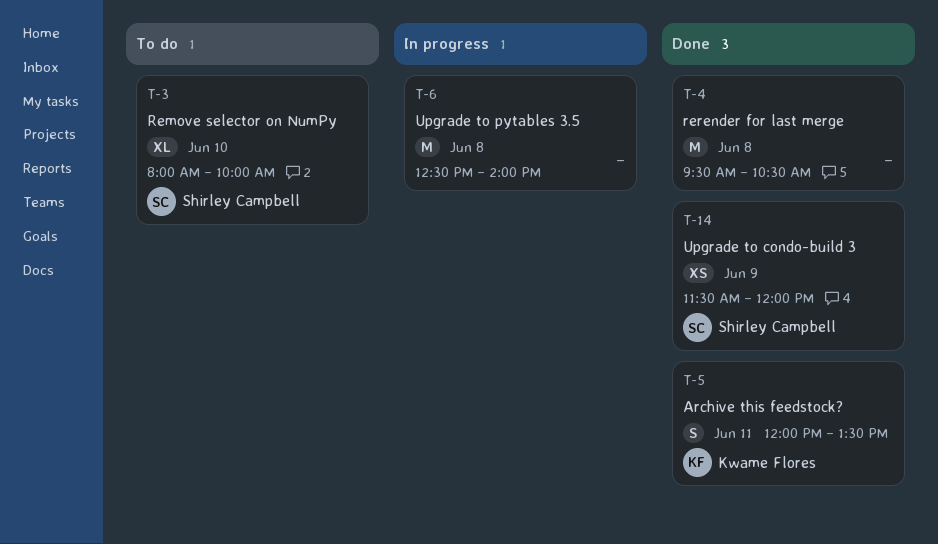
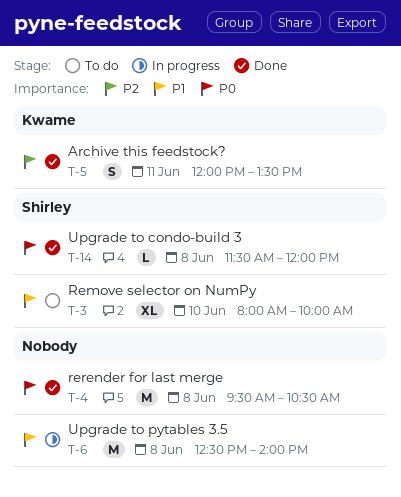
T-14, estimate: XS -> L
T-14, day: Jun 9 -> Jun 8

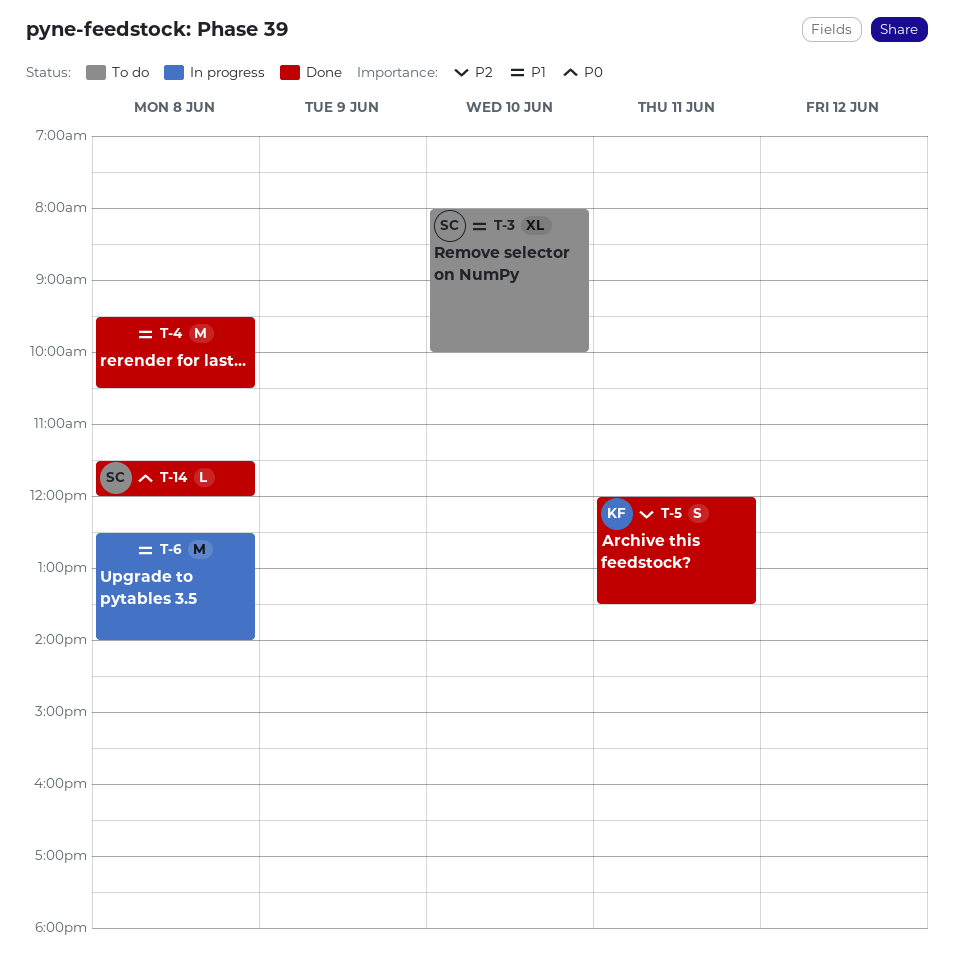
T-4, priority: P0 -> P1

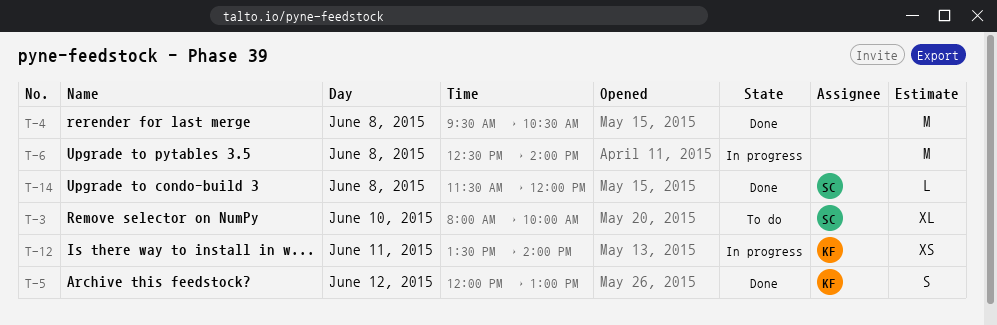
T-5, day: Jun 11 -> Jun 12
T-5, ends: 13:30 -> 13:00
T-12: none -> present

